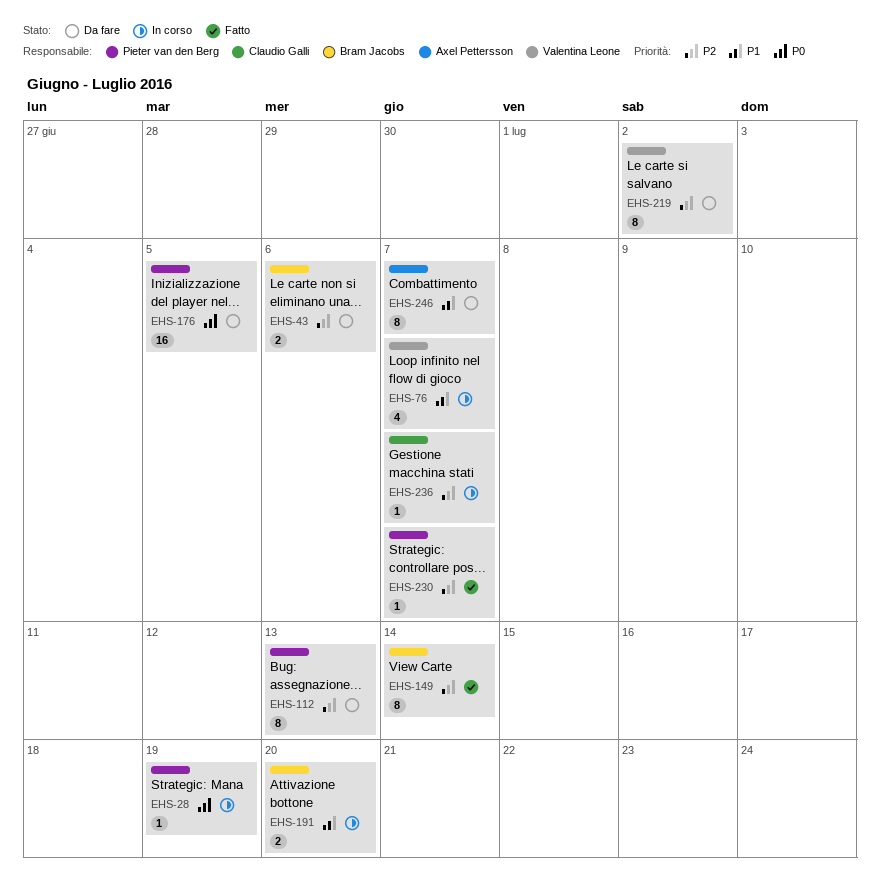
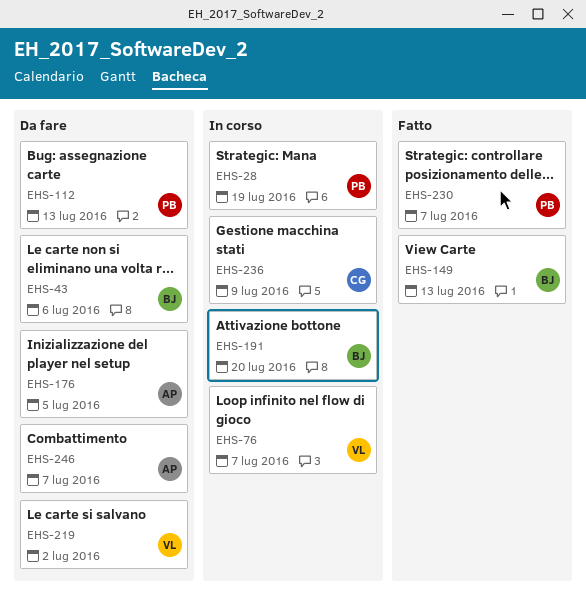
EHS-149, due: Jul 14 -> Jul 13
EHS-176, owner: Pieter van den Berg -> Axel Pettersson
EHS-236, due: Jul 7 -> Jul 9

